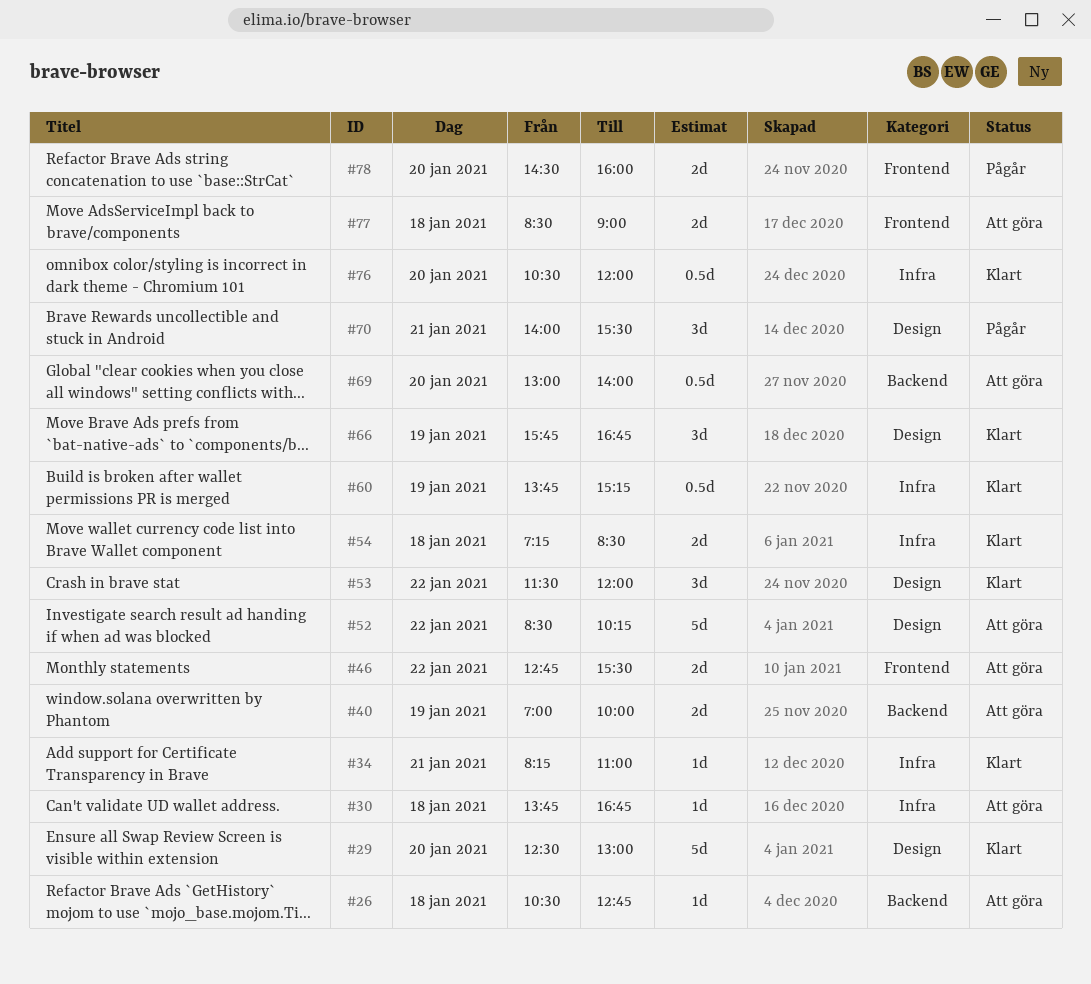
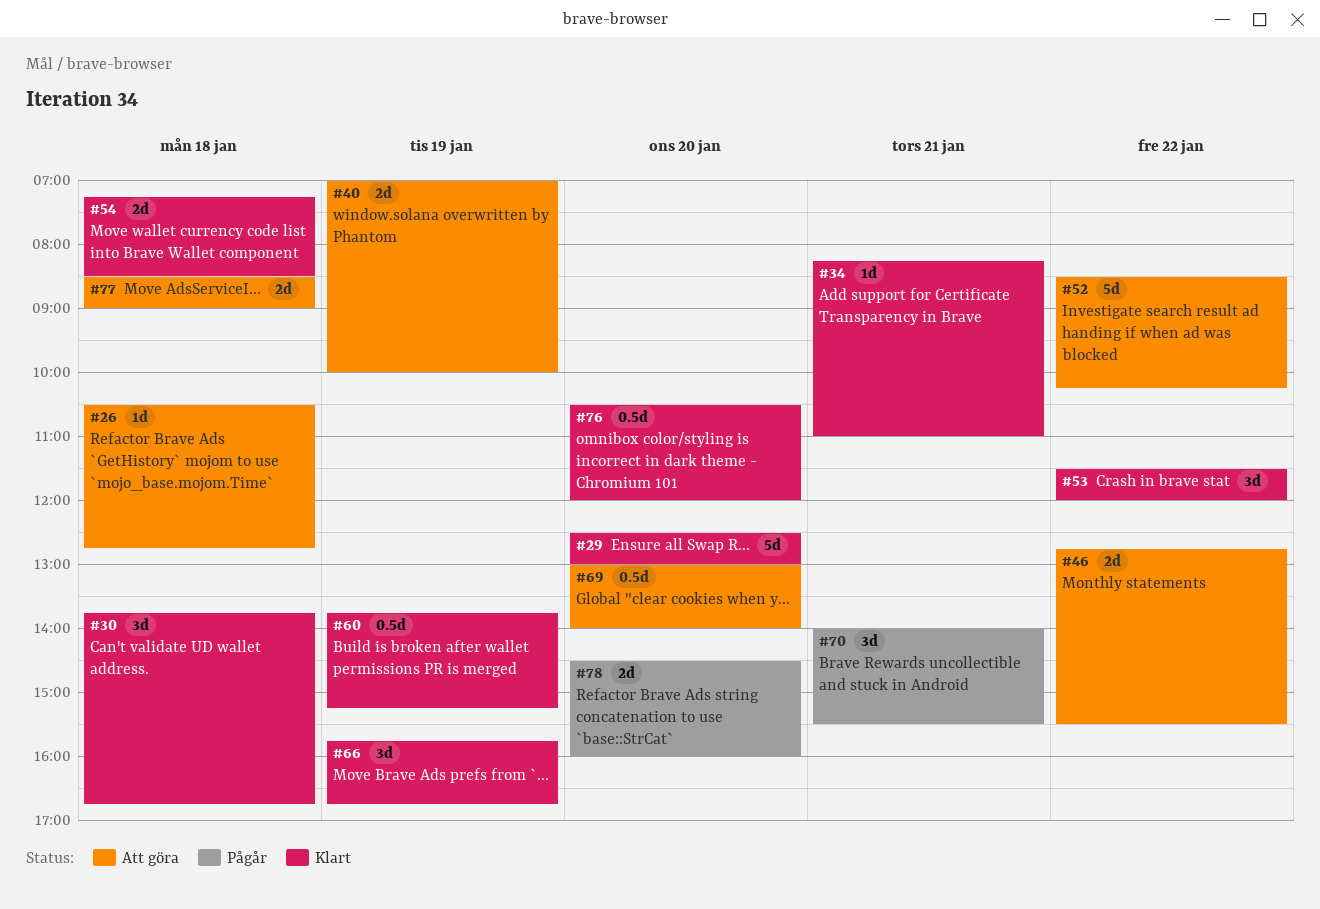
#30, status: Att göra -> Klart
#30, estimate: 1d -> 3d

